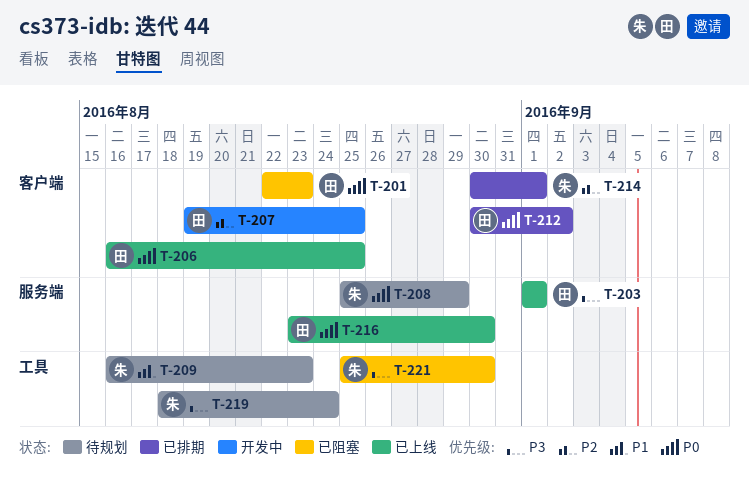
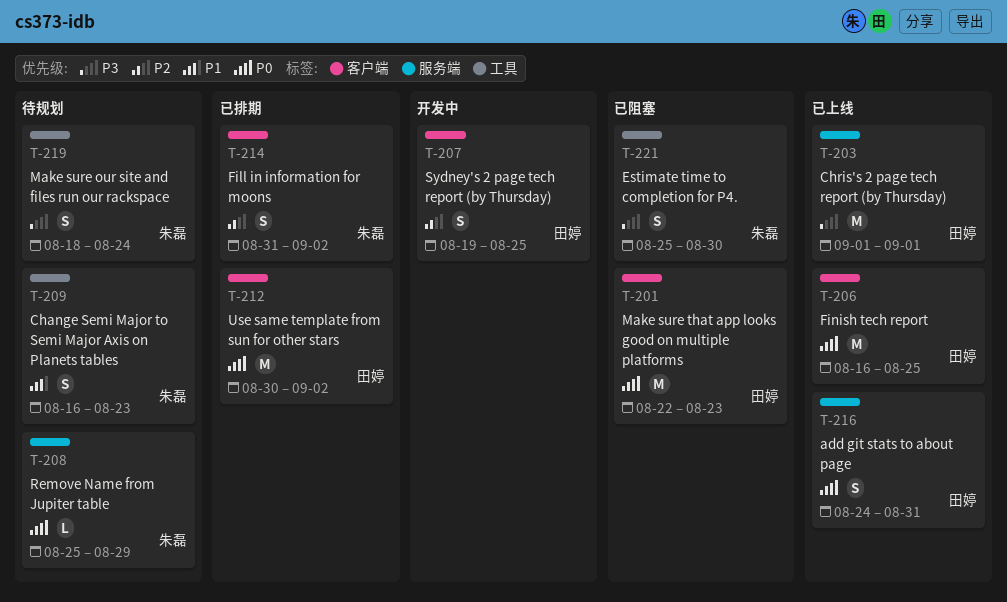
T-214, start: Aug 30 -> Aug 31
T-214, due: Sep 1 -> Sep 2
T-216, start: Aug 23 -> Aug 24
T-216, due: Aug 30 -> Aug 31

